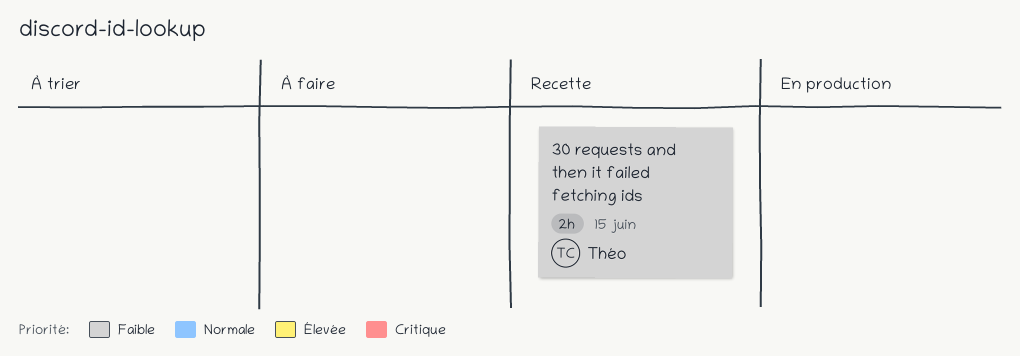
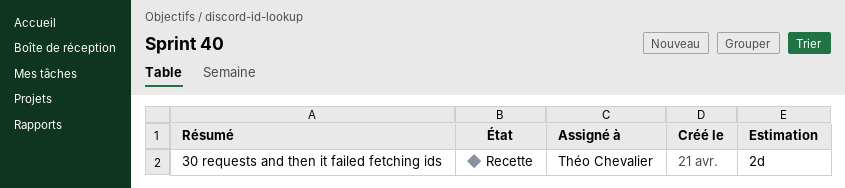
30 requests and then it failed fetching ids, estimate: 2h -> 2d

